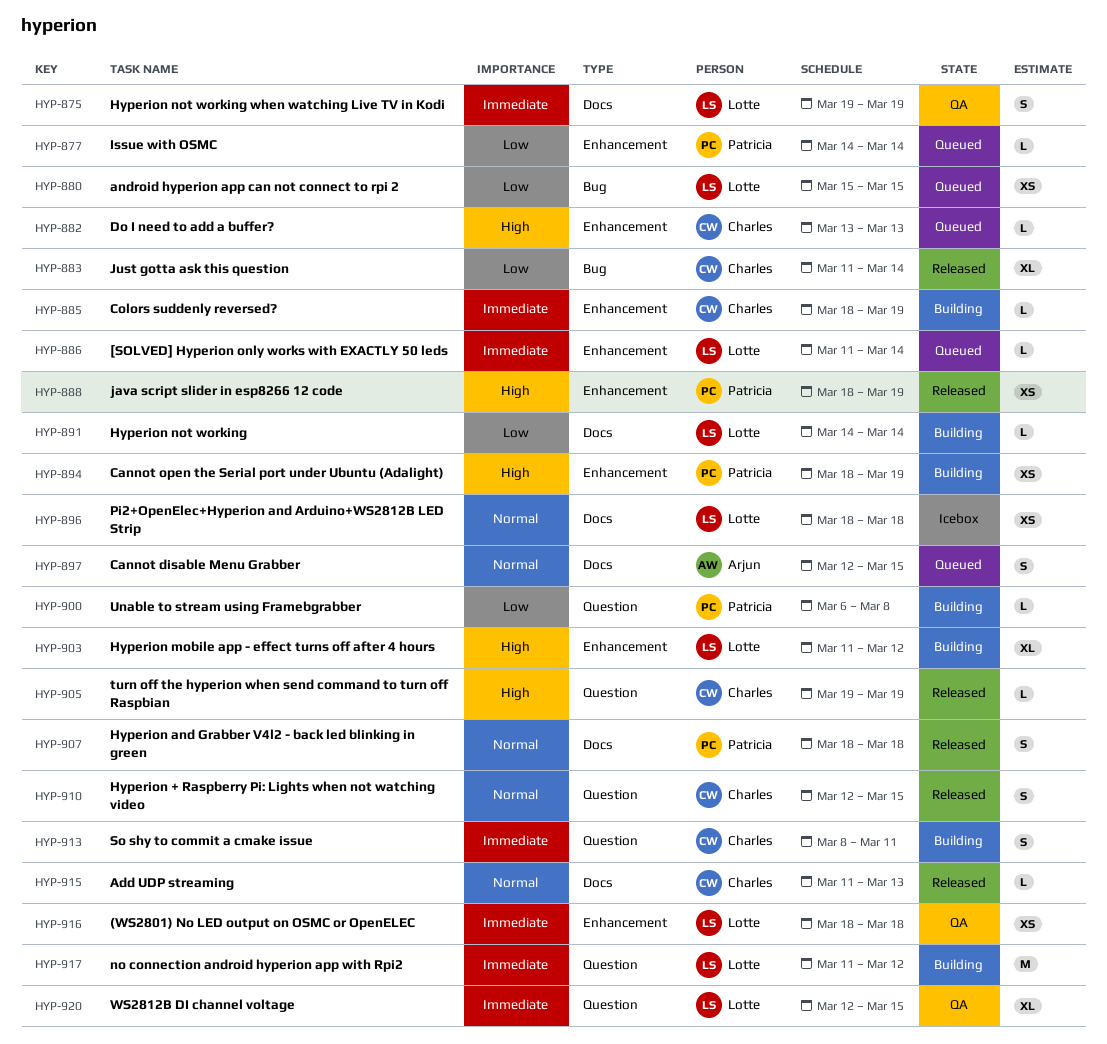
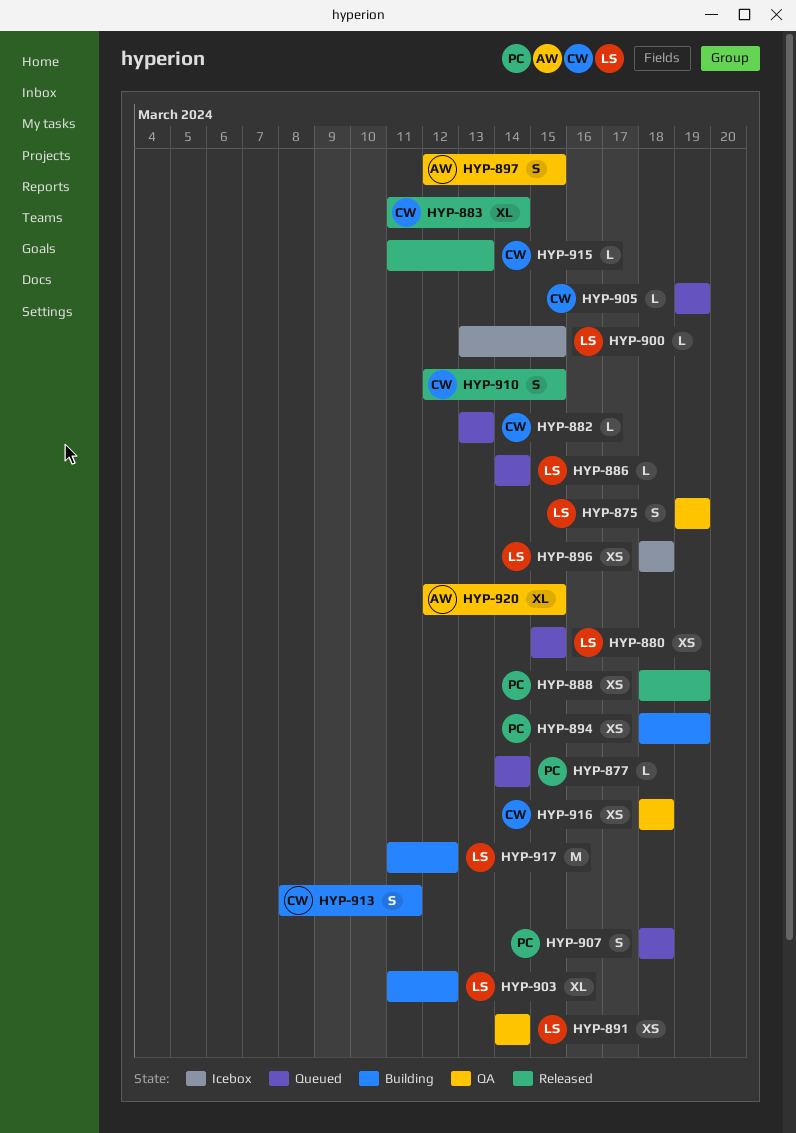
HYP-885: present -> none
HYP-886, start: Mar 11 -> Mar 14
HYP-891, status: Building -> QA
HYP-891, estimate: L -> XS
HYP-897, status: Queued -> QA
HYP-900, status: Building -> Icebox
HYP-900, owner: Patricia -> Lotte
HYP-900, start: Mar 6 -> Mar 13
HYP-900, due: Mar 8 -> Mar 15
HYP-905, status: Released -> Queued
HYP-907, status: Released -> Queued
HYP-916, owner: Lotte -> Charles
HYP-920, owner: Lotte -> Arjun

